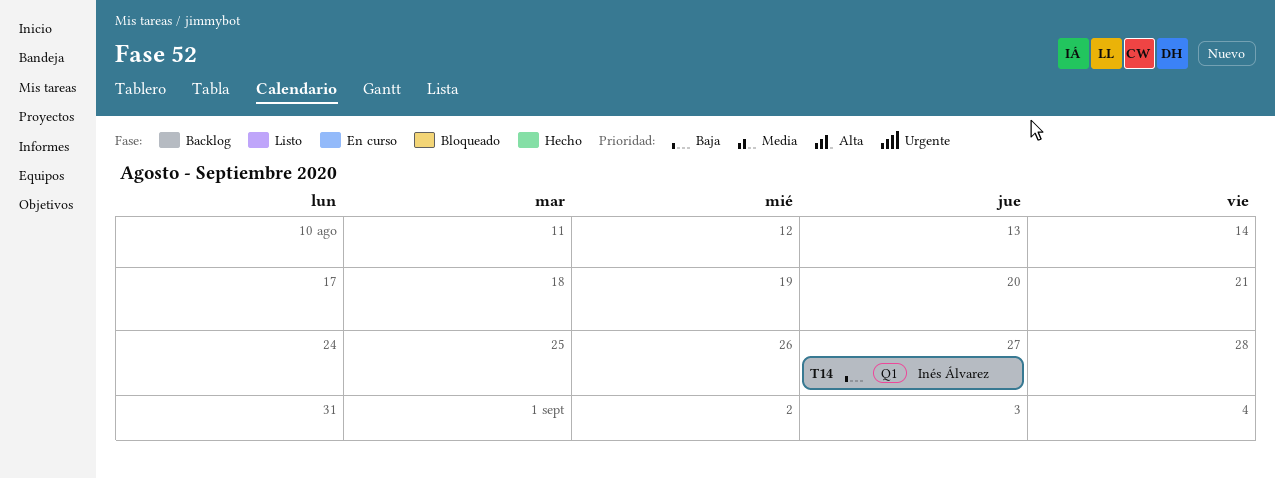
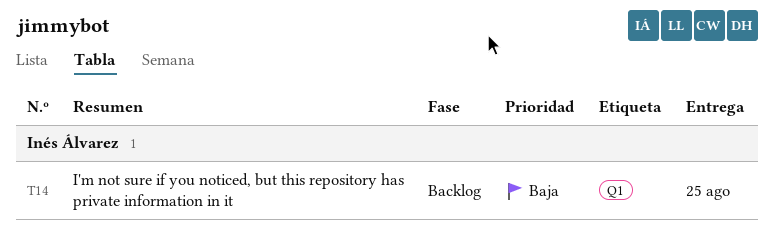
T14, due: Aug 27 -> Aug 25

